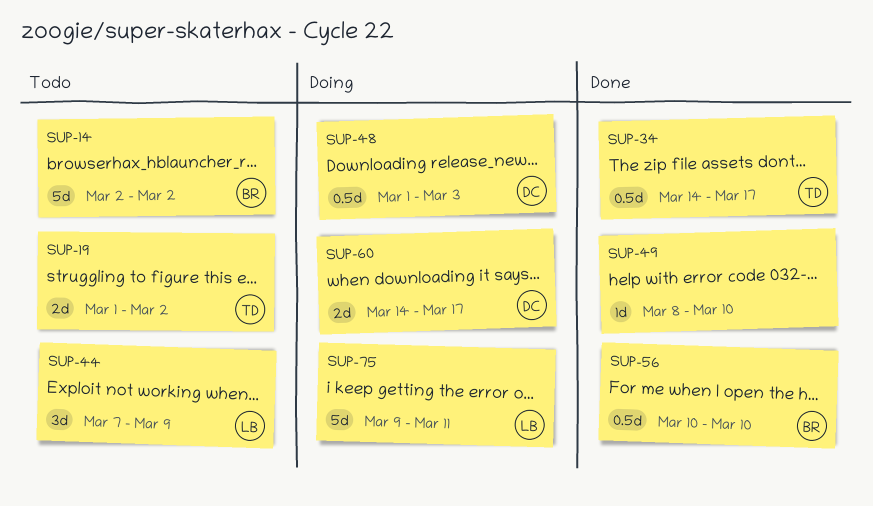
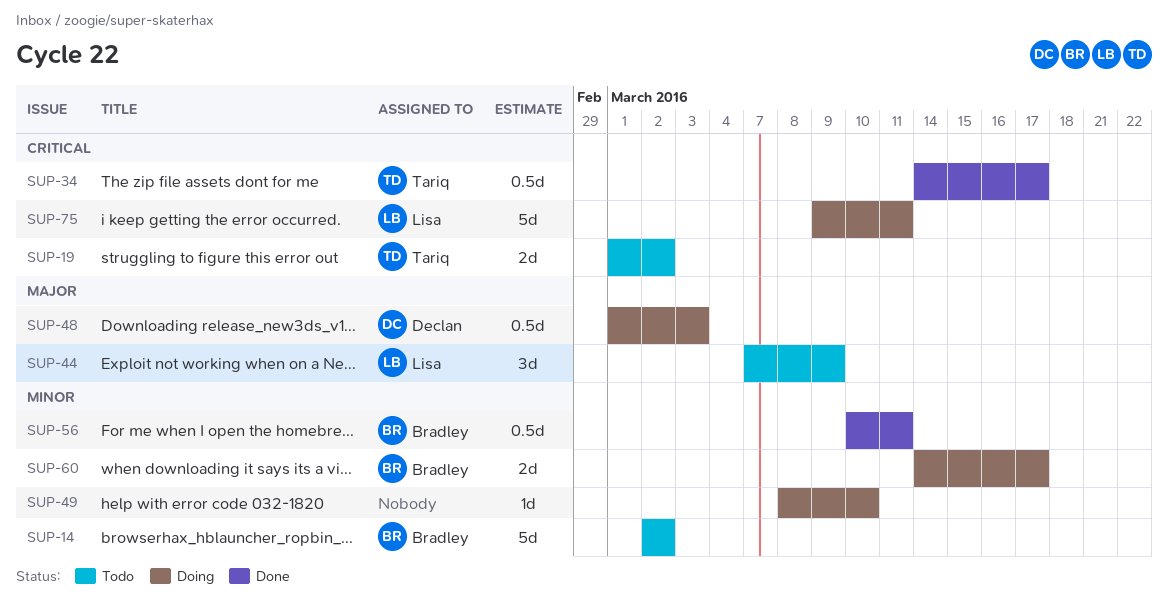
SUP-49, status: Done -> Doing
SUP-56, due: Mar 10 -> Mar 11
SUP-60, owner: Declan -> Bradley

